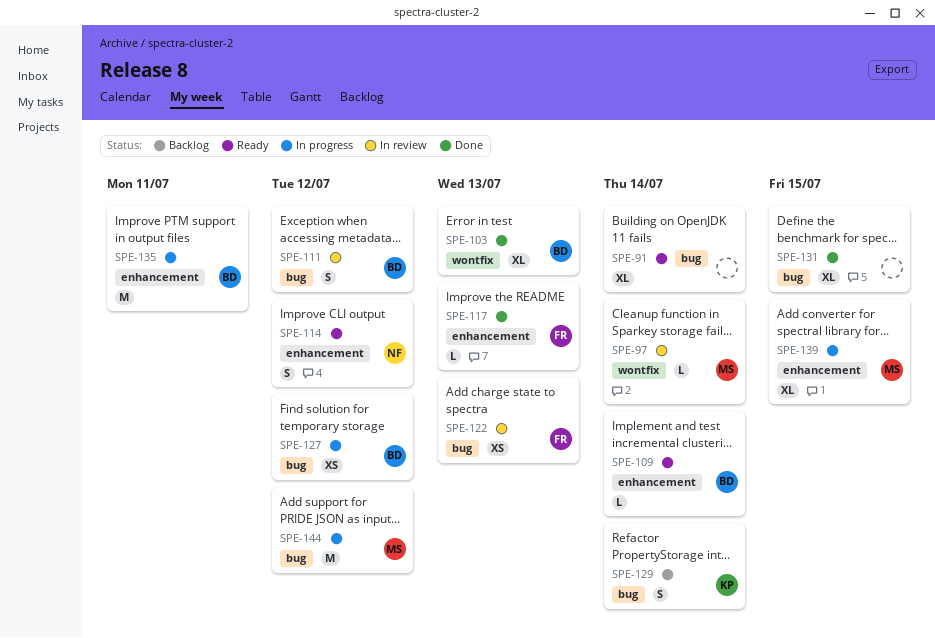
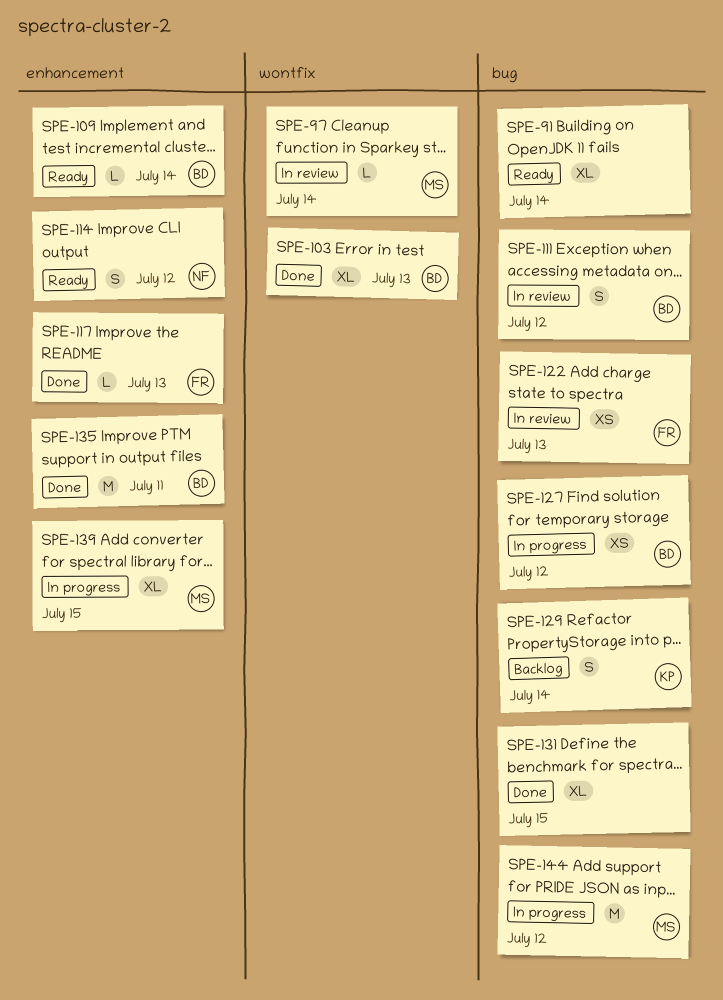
SPE-135, status: In progress -> Done

